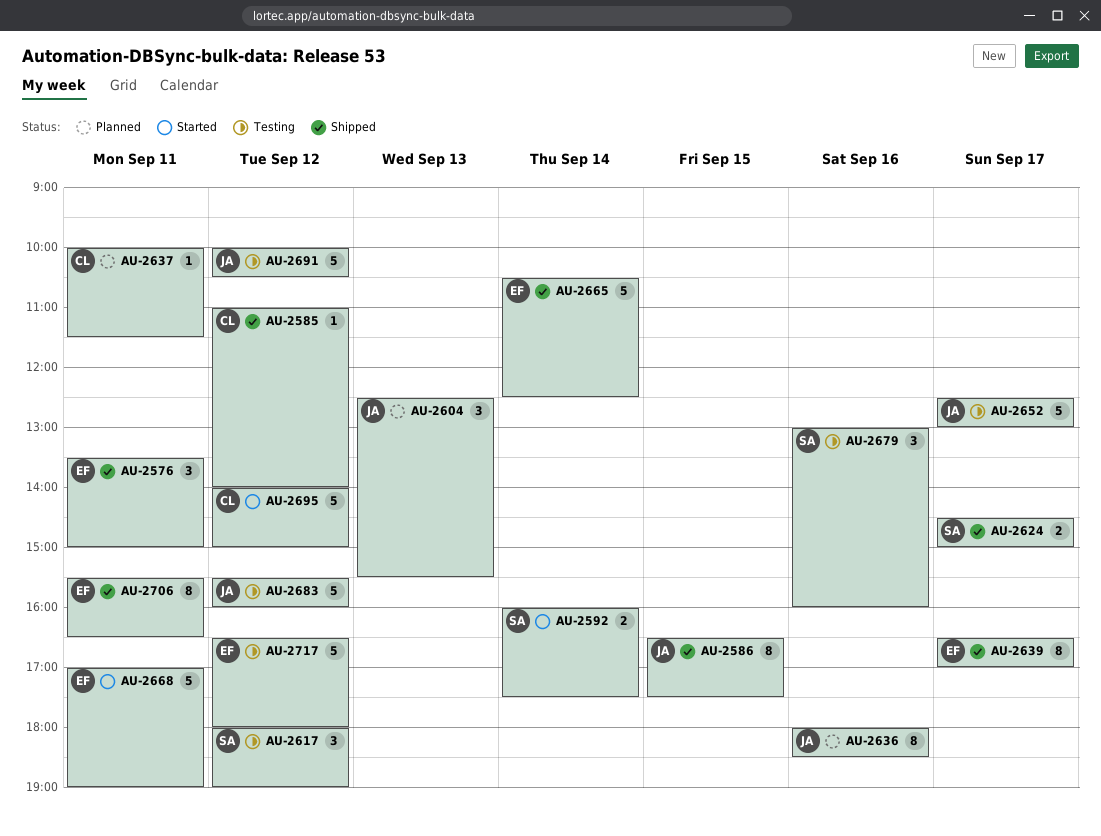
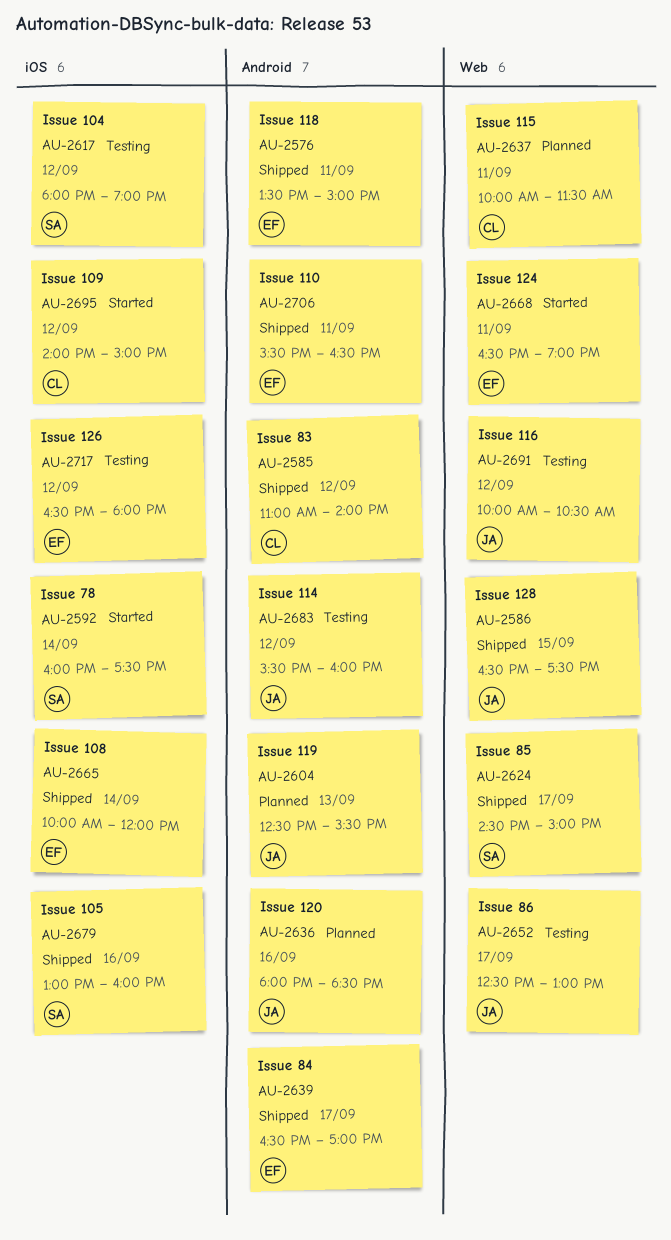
AU-2665, begins: 10:30 -> 10:00
AU-2665, ends: 12:30 -> 12:00
AU-2668, begins: 17:00 -> 16:30
AU-2679, status: Testing -> Shipped

